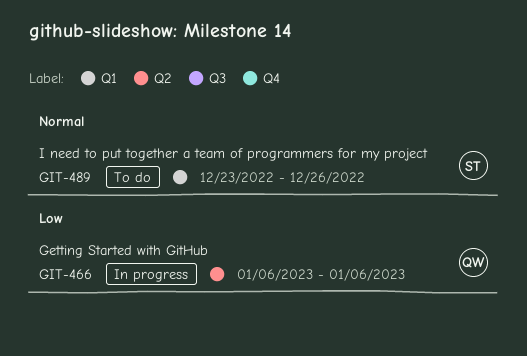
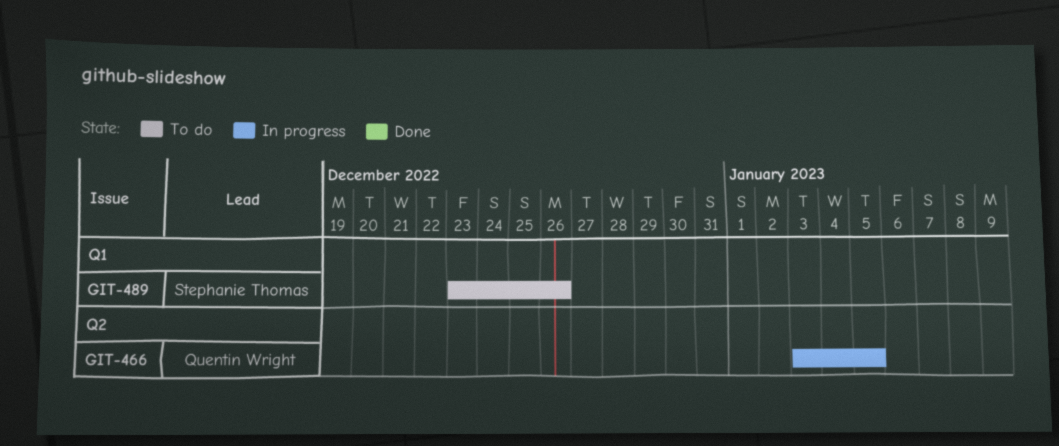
GIT-466, start: Jan 6 -> Jan 3
GIT-466, due: Jan 6 -> Jan 5

